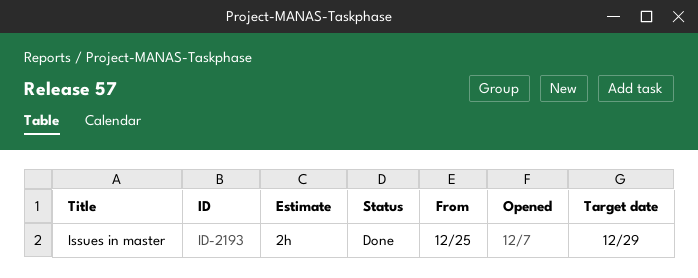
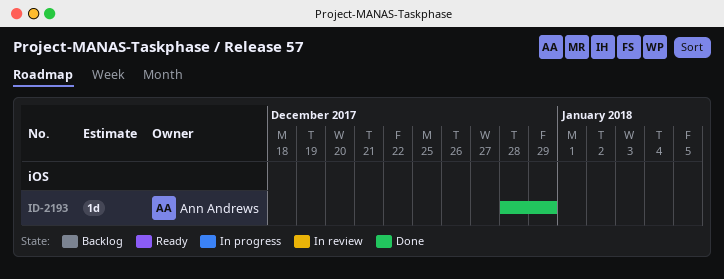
ID-2193, estimate: 2h -> 1d
ID-2193, start: Dec 25 -> Dec 28

